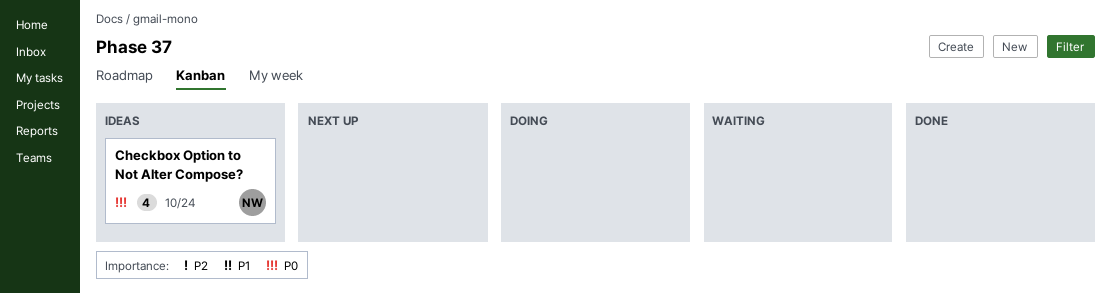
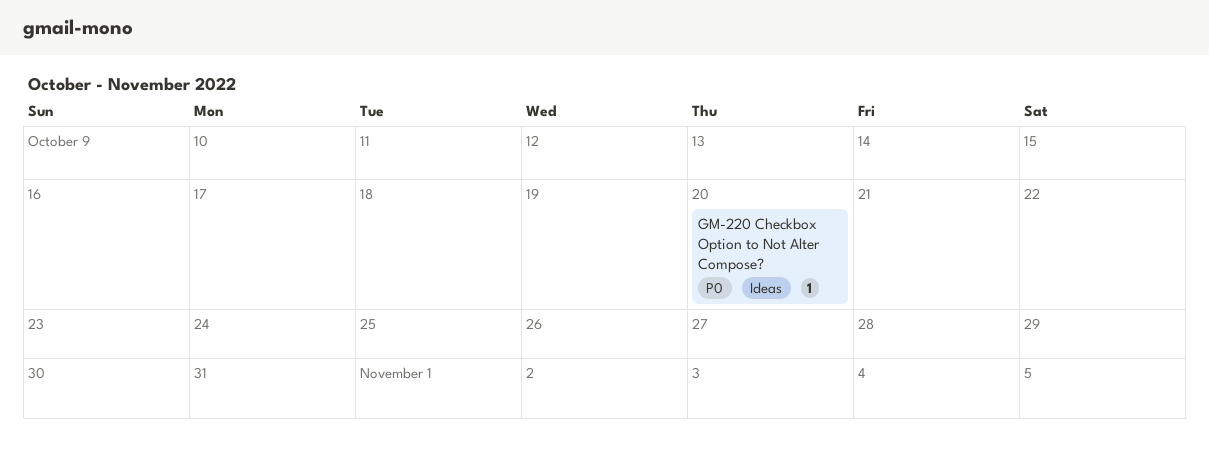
Checkbox Option to Not Alter Compose?, estimate: 4 -> 1
Checkbox Option to Not Alter Compose?, due: Oct 24 -> Oct 20

